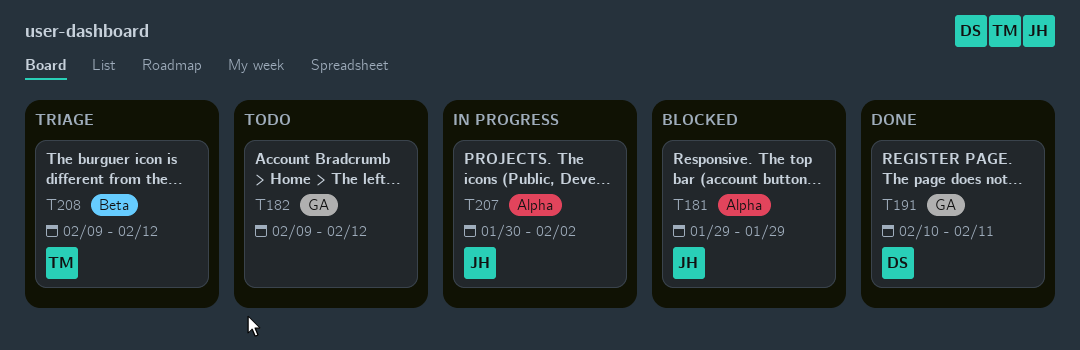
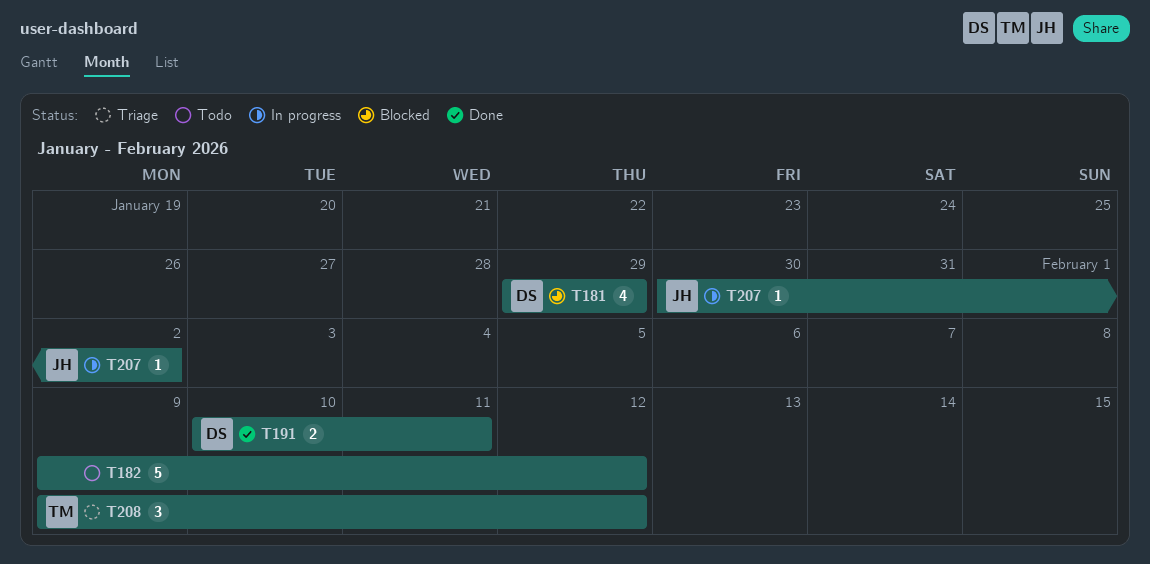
T181, owner: JH -> DS

